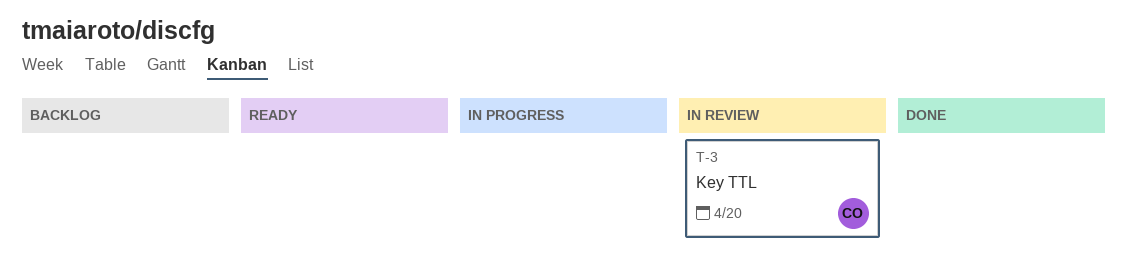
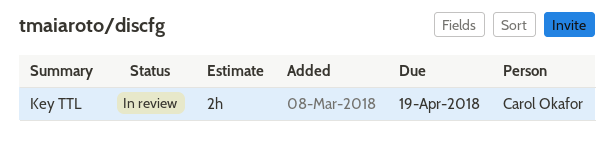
Key TTL, due: Apr 20 -> Apr 19

